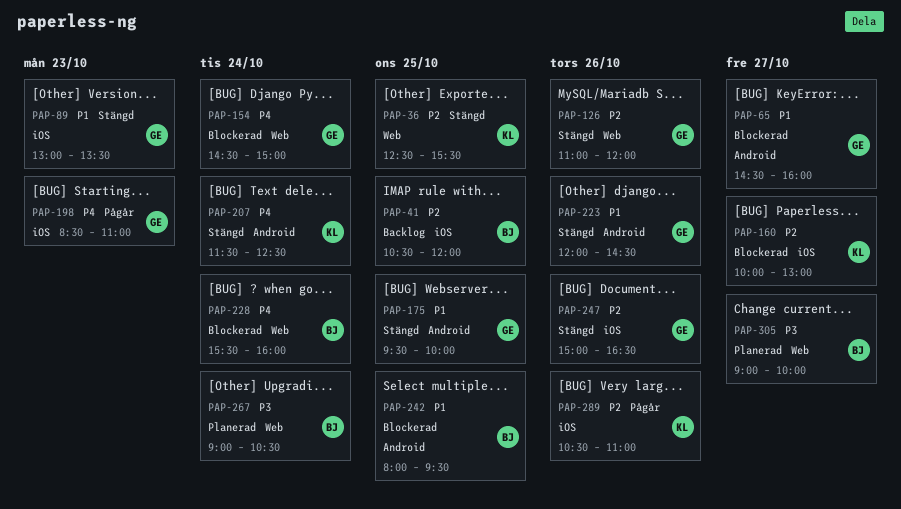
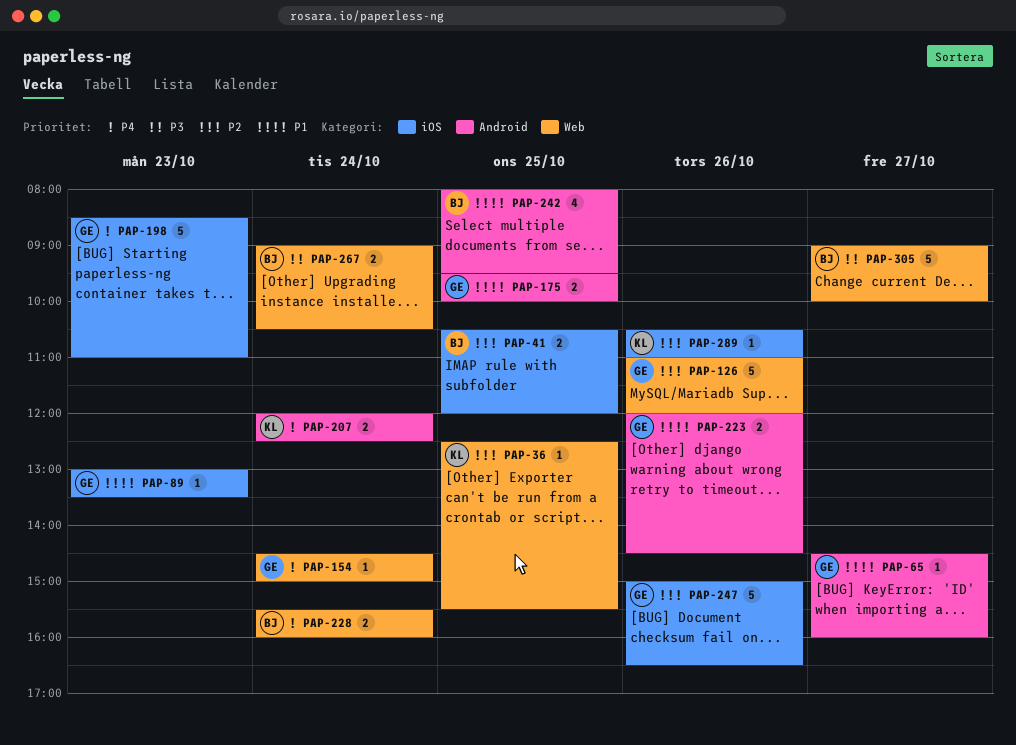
PAP-160: present -> none
PAP-207, begins: 11:30 -> 12:00

